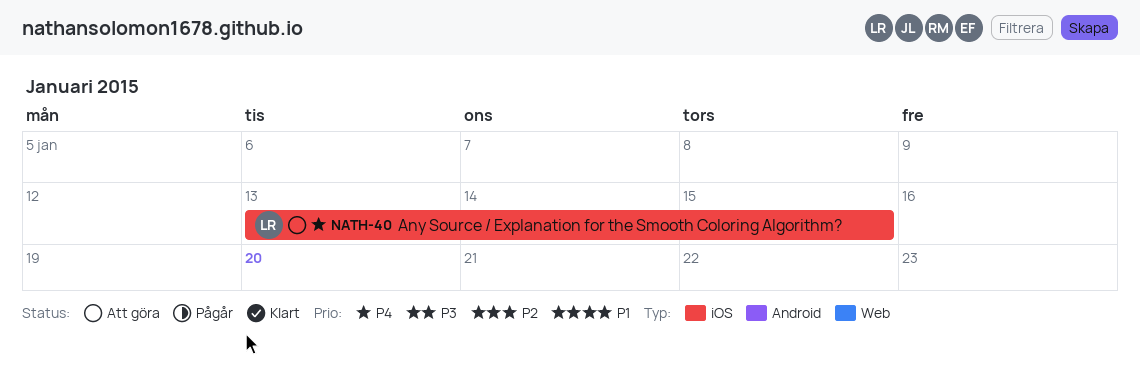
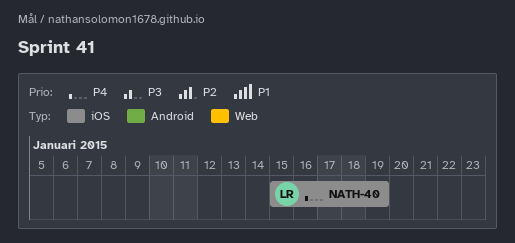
NATH-40, start: Jan 13 -> Jan 15
NATH-40, due: Jan 15 -> Jan 19

